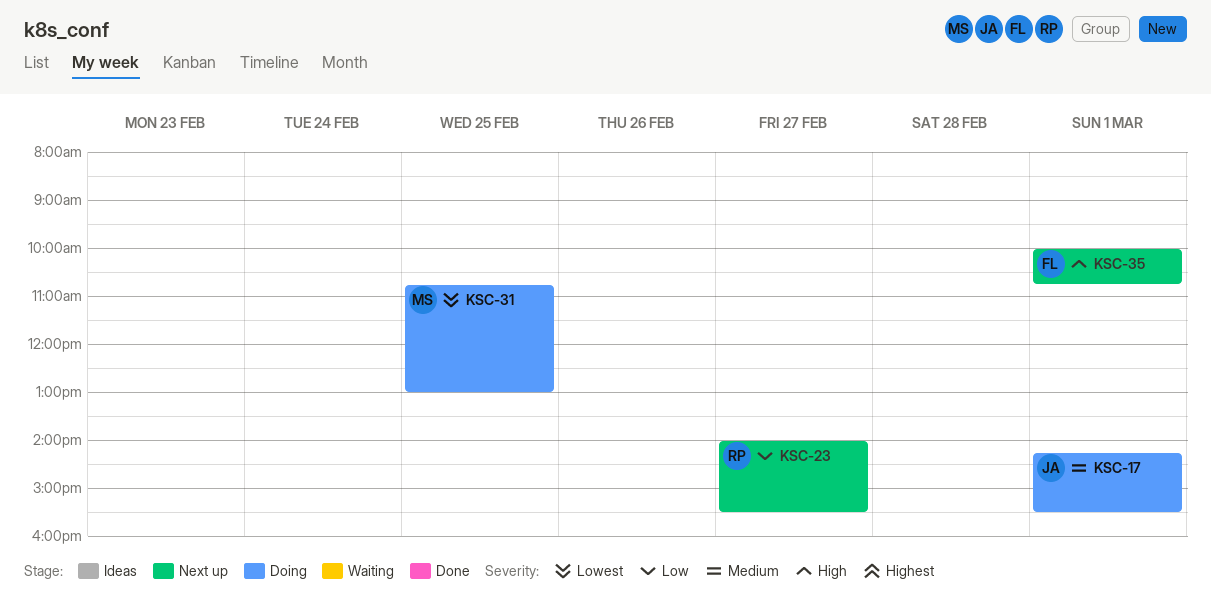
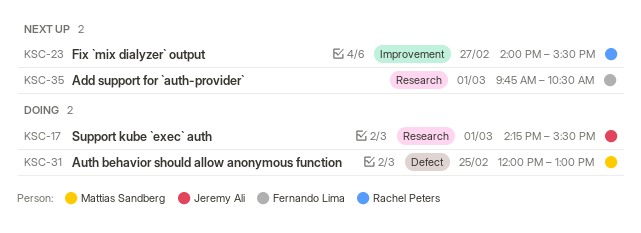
KSC-31, begins: 10:45 -> 12:00
KSC-35, begins: 10:00 -> 09:45
KSC-35, ends: 10:45 -> 10:30

